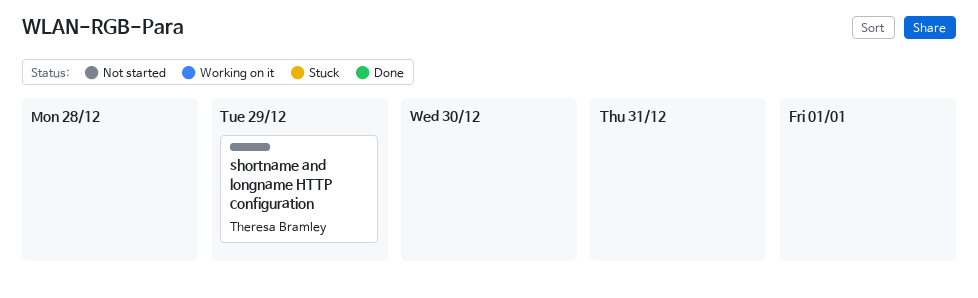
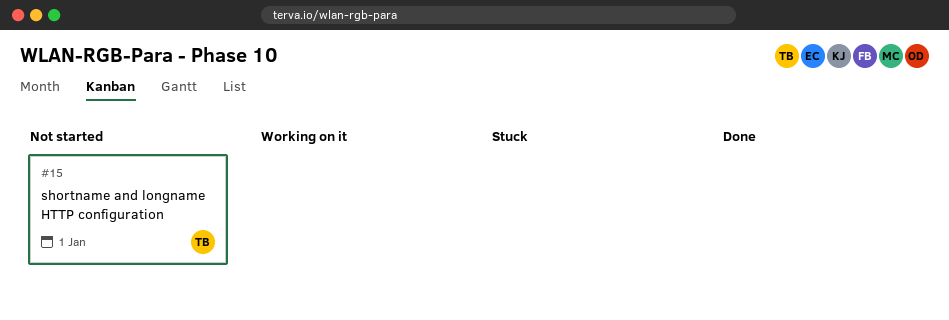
shortname and longname HTTP configuration, due: Dec 29 -> Jan 1

